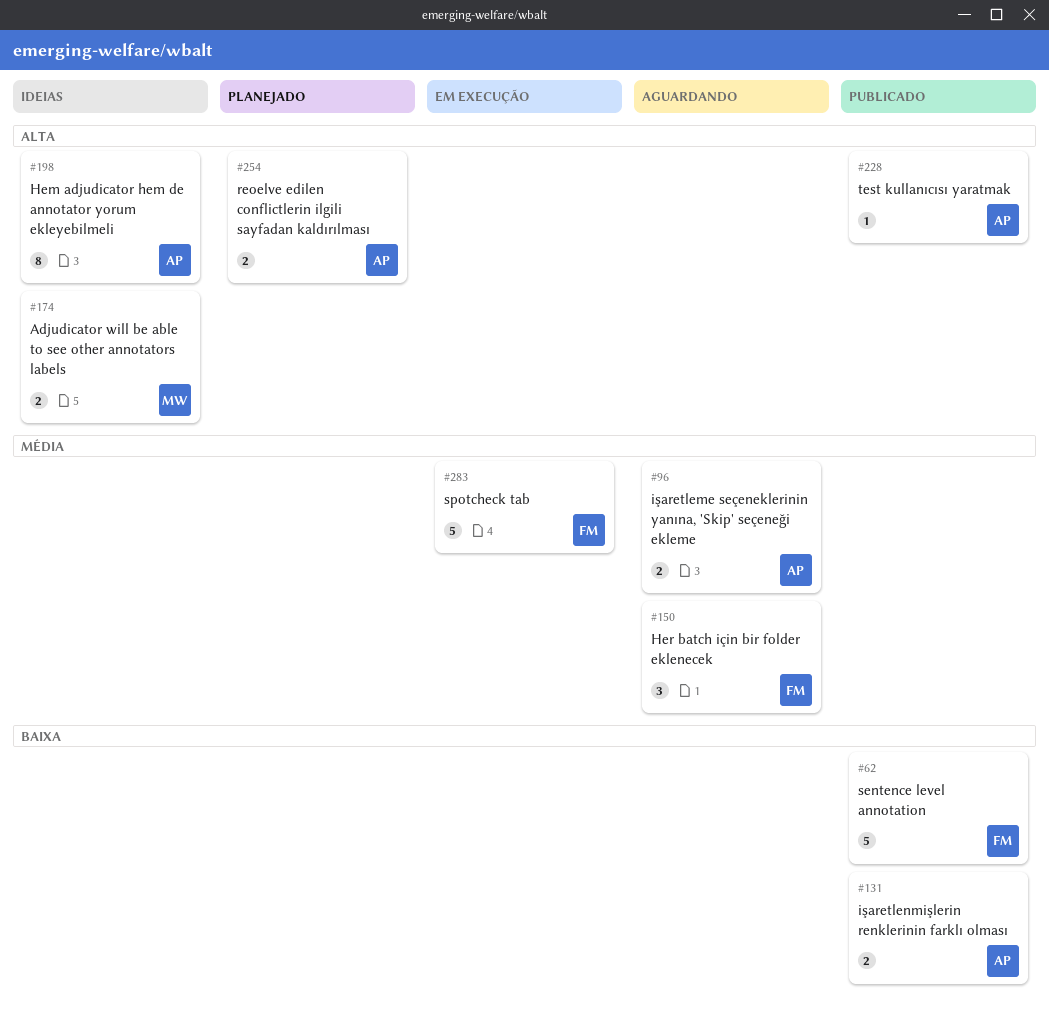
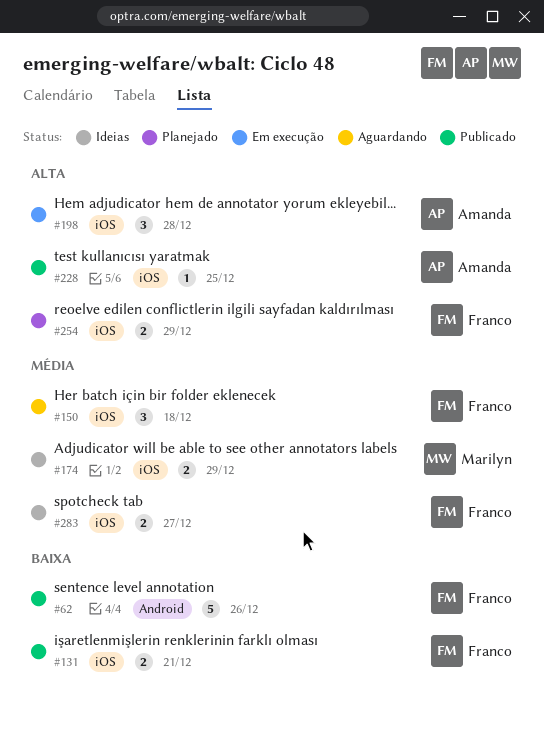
#96: present -> none
#131, owner: Amanda -> Franco
#174, priority: Alta -> Média
#198, status: Ideias -> Em execução
#198, estimate: 8 -> 3
#254, owner: Amanda -> Franco
#283, status: Em execução -> Ideias
#283, estimate: 5 -> 2

